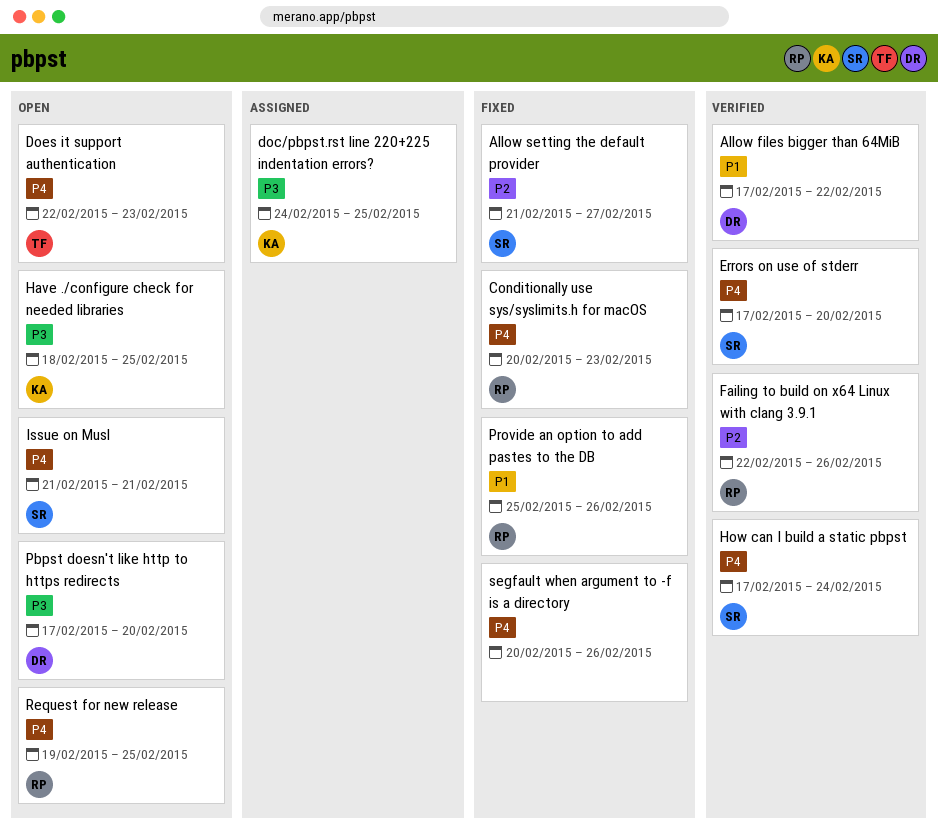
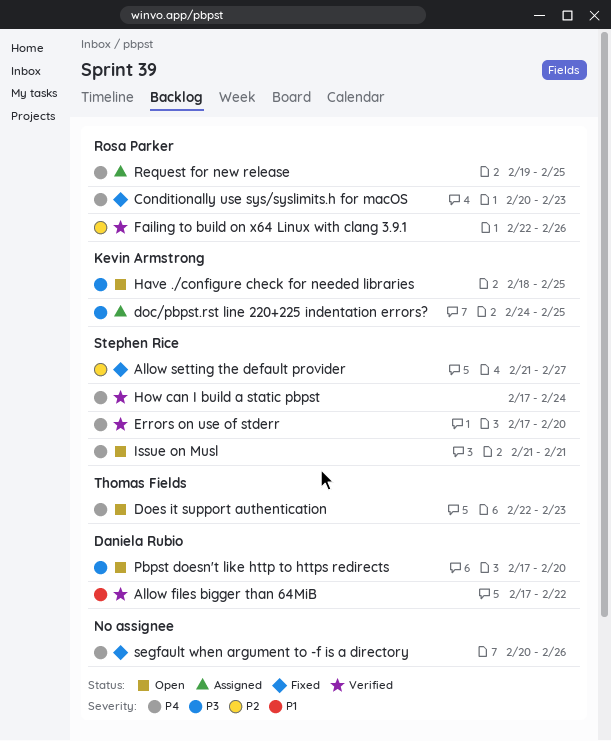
Provide an option to add pastes to the DB: present -> none
Request for new release, status: Open -> Assigned

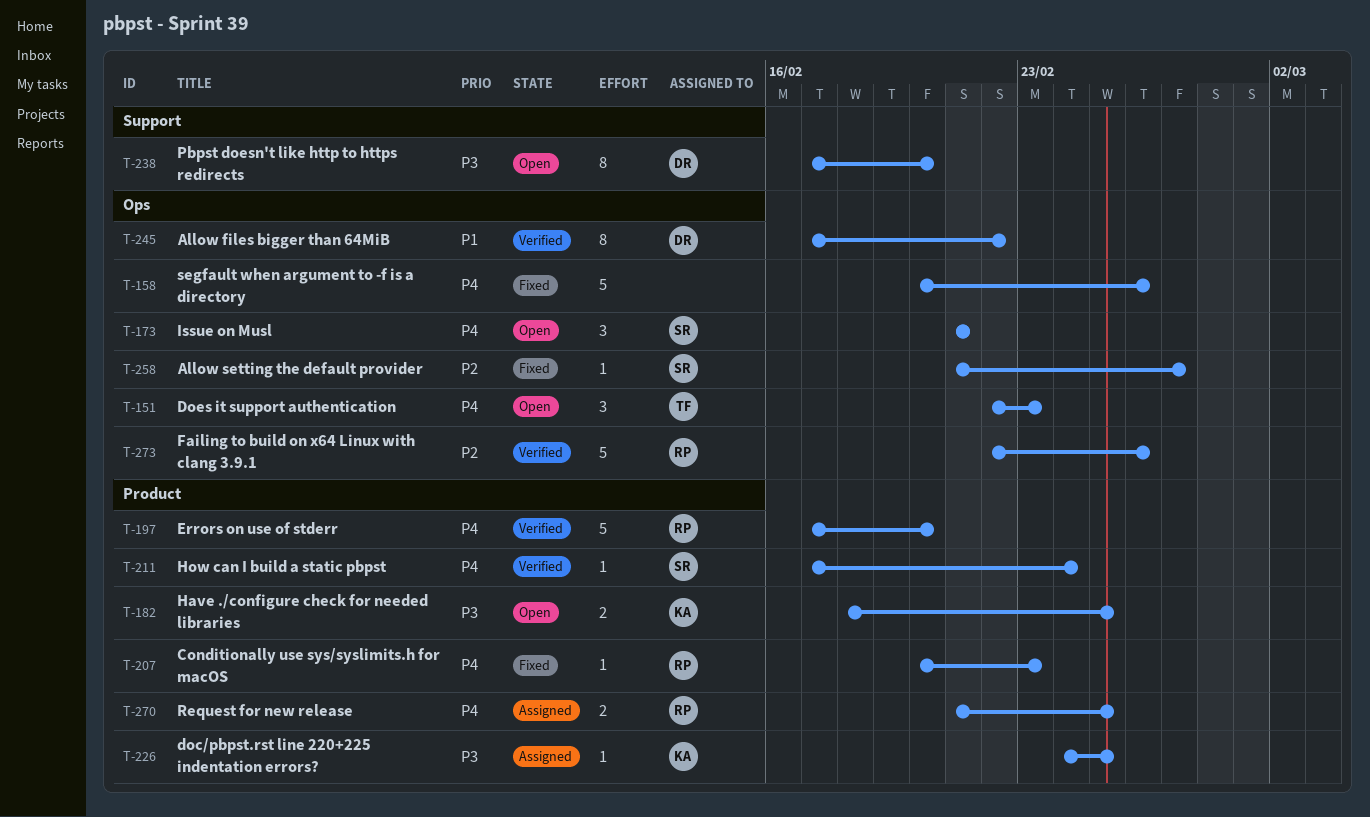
Errors on use of stderr, owner: Stephen Rice -> Rosa Parker
Request for new release, start: Feb 19 -> Feb 21

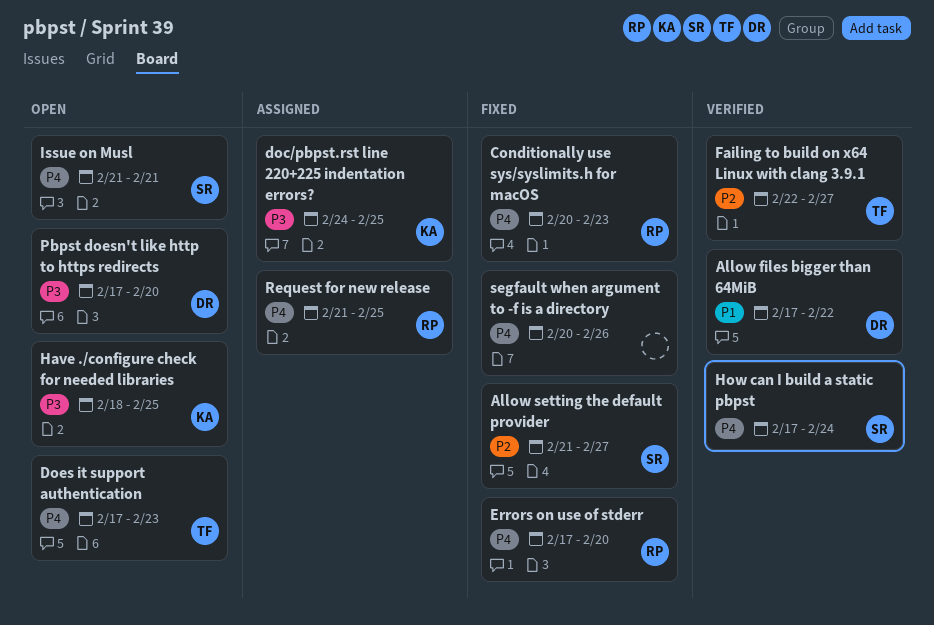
Does it support authentication, start: Feb 22 -> Feb 17
Errors on use of stderr, status: Verified -> Fixed
Failing to build on x64 Linux with clang 3.9.1, owner: RP -> TF
Failing to build on x64 Linux with clang 3.9.1, due: Feb 26 -> Feb 27

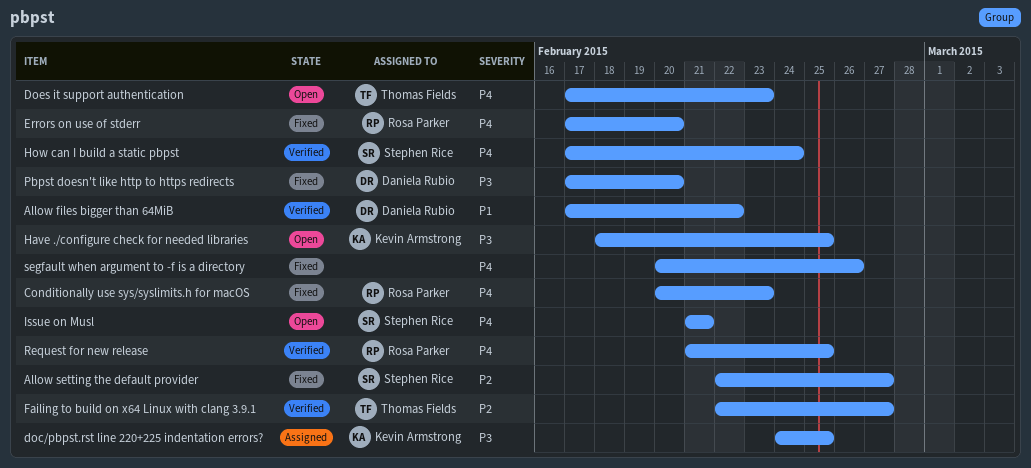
Allow setting the default provider, start: Feb 21 -> Feb 22
Pbpst doesn't like http to https redirects, status: Open -> Fixed
Request for new release, status: Assigned -> Verified

